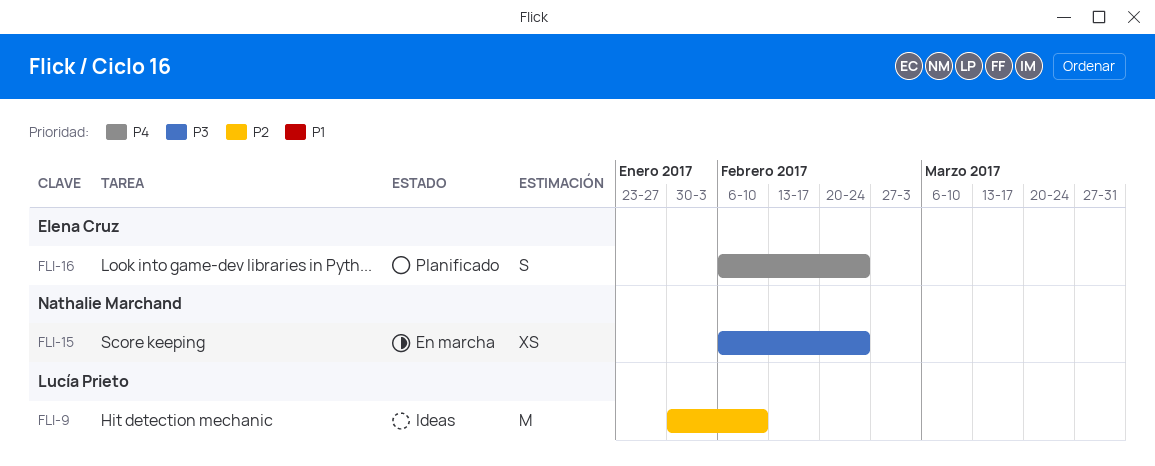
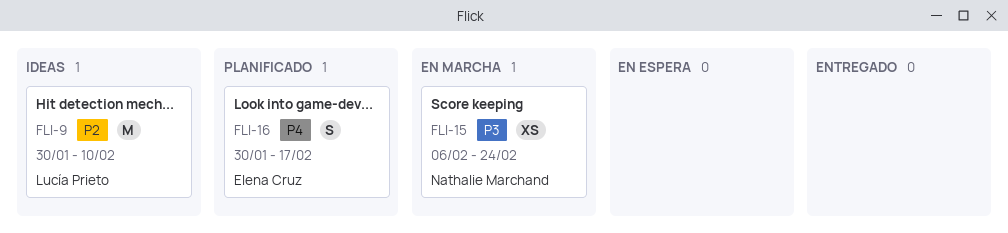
FLI-16, start: Feb 6 -> Jan 30
FLI-16, due: Feb 24 -> Feb 17

